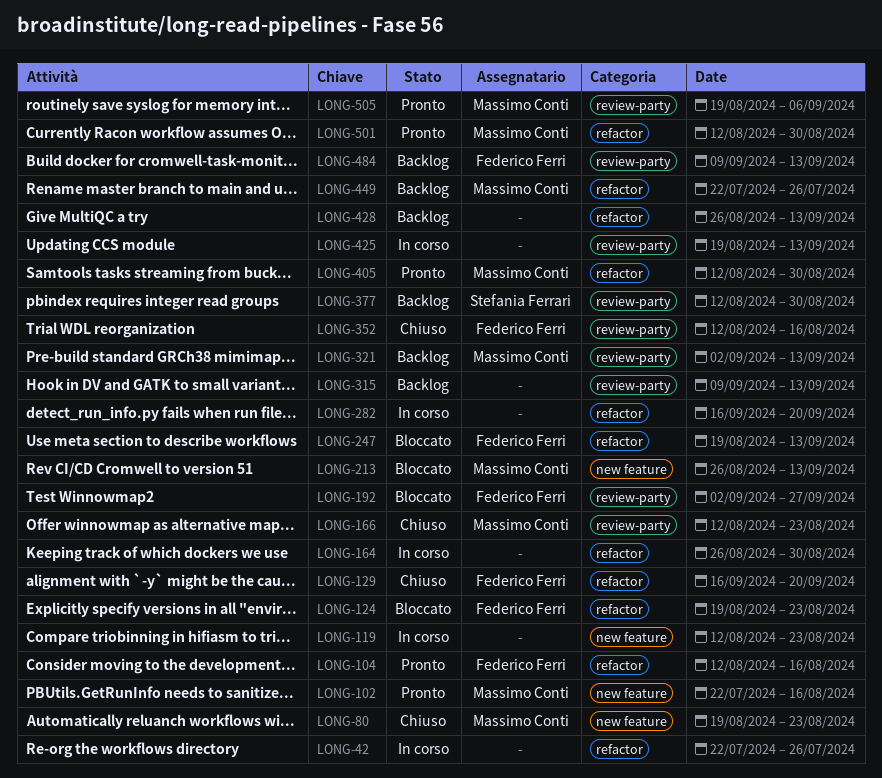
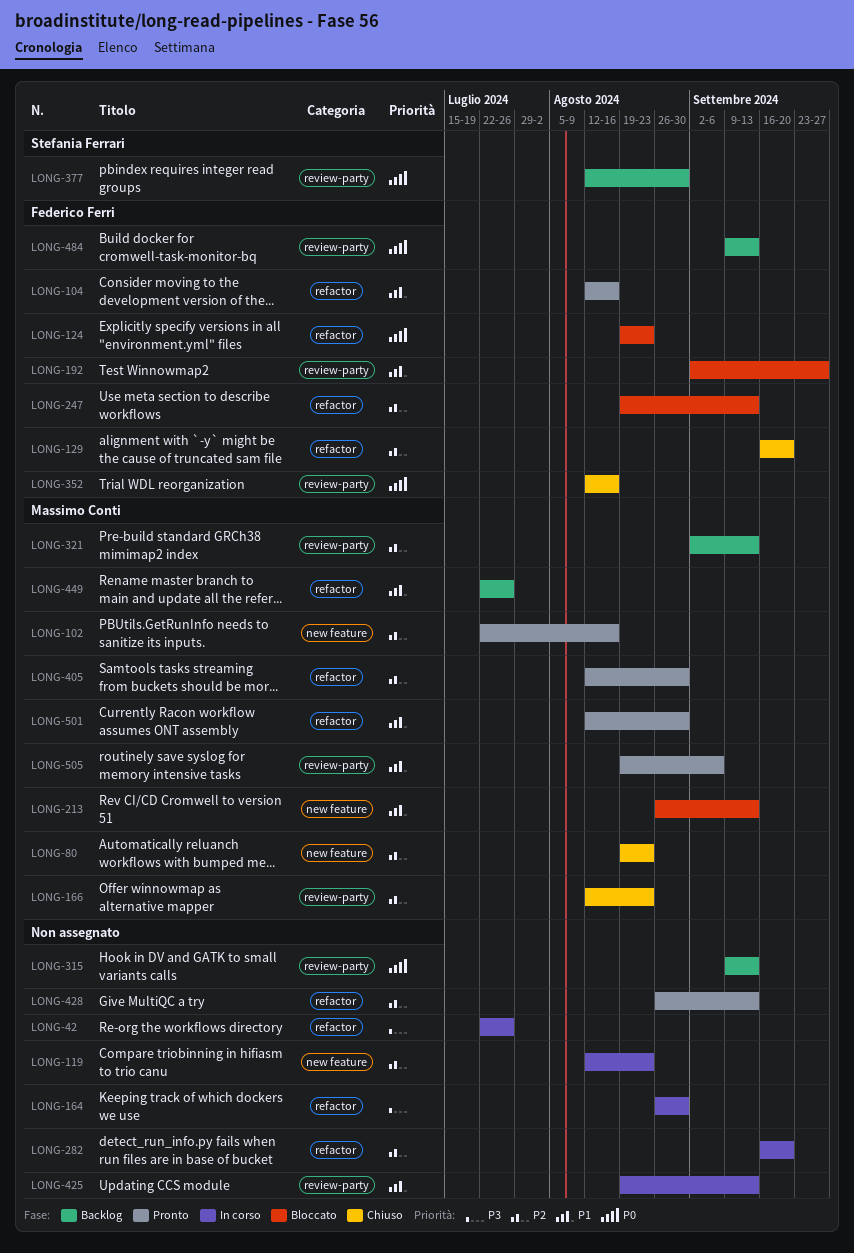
LONG-428, status: Backlog -> Pronto

